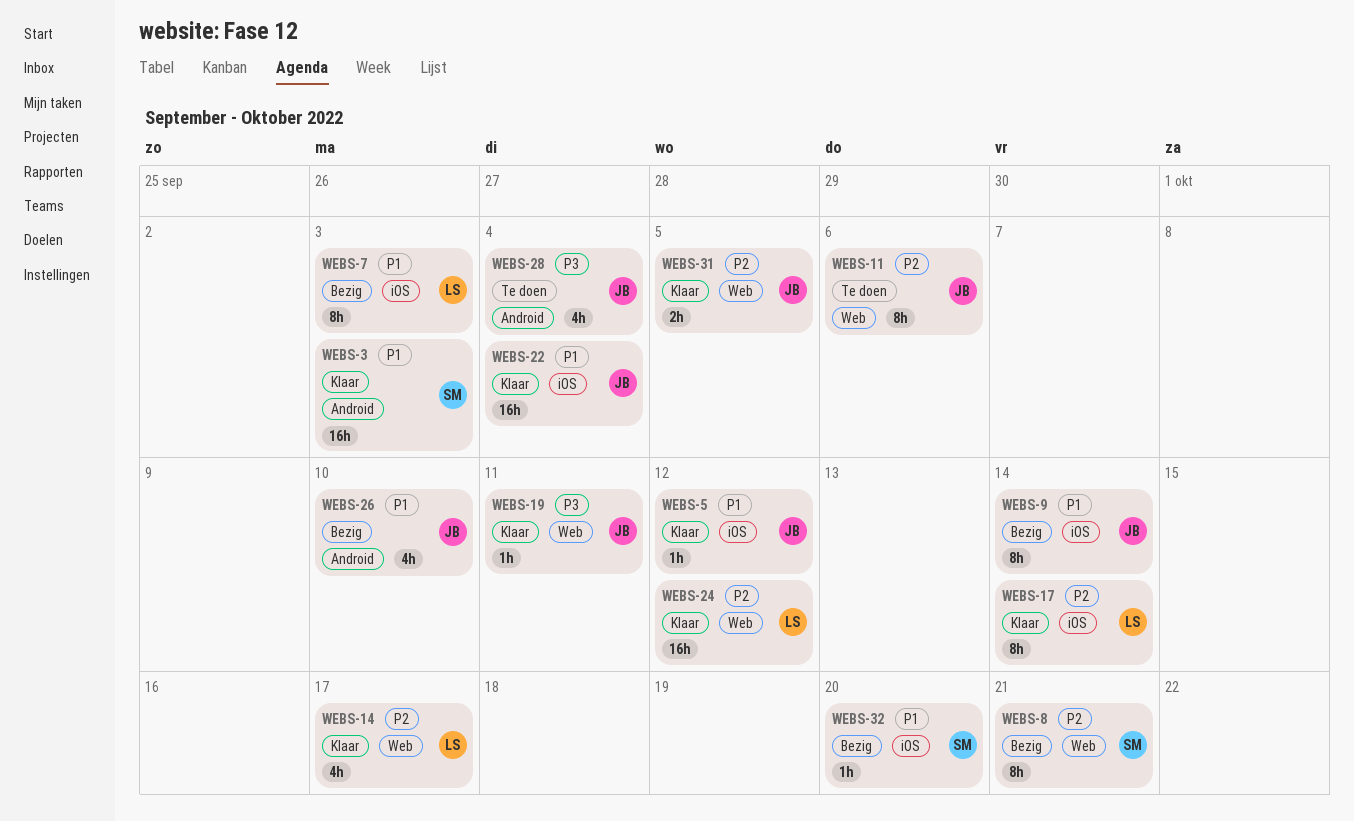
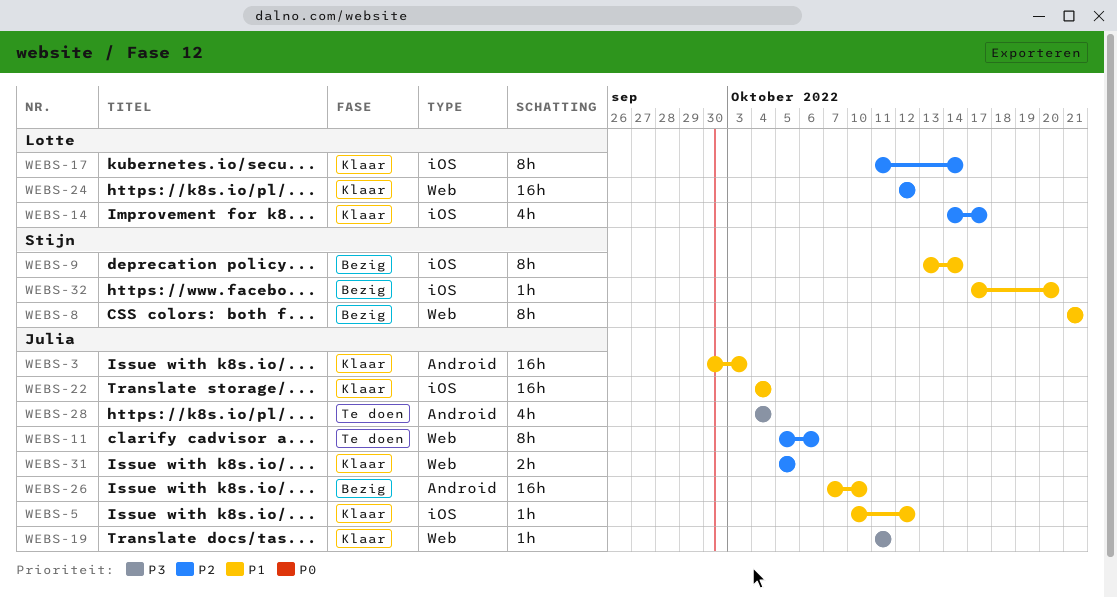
WEBS-3, owner: Stijn -> Julia
WEBS-7: present -> none
WEBS-8, priority: P2 -> P1
WEBS-9, owner: Julia -> Stijn
WEBS-14, label: Web -> iOS
WEBS-26, estimate: 4h -> 16h

